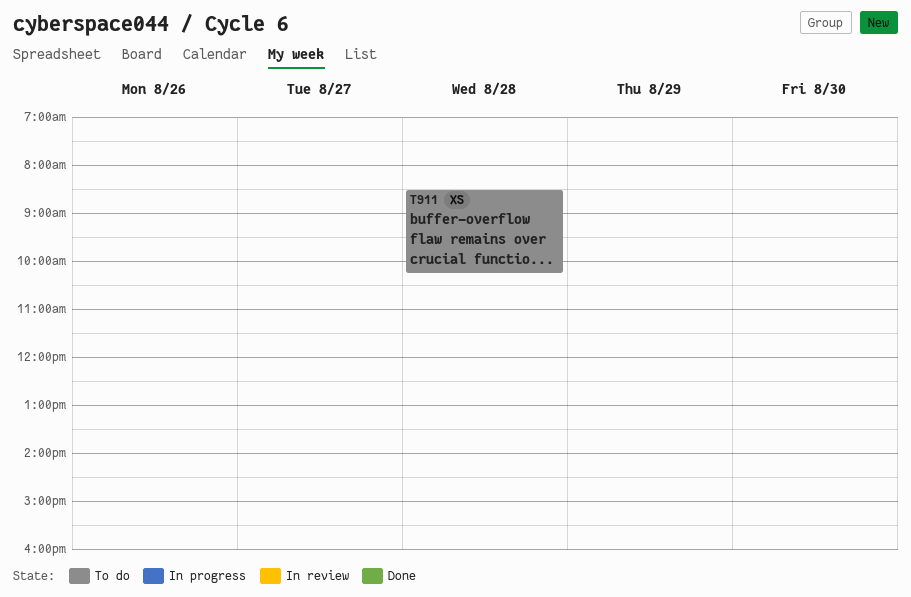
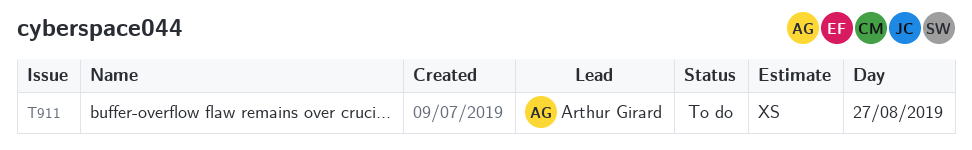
T911, day: Aug 28 -> Aug 27

